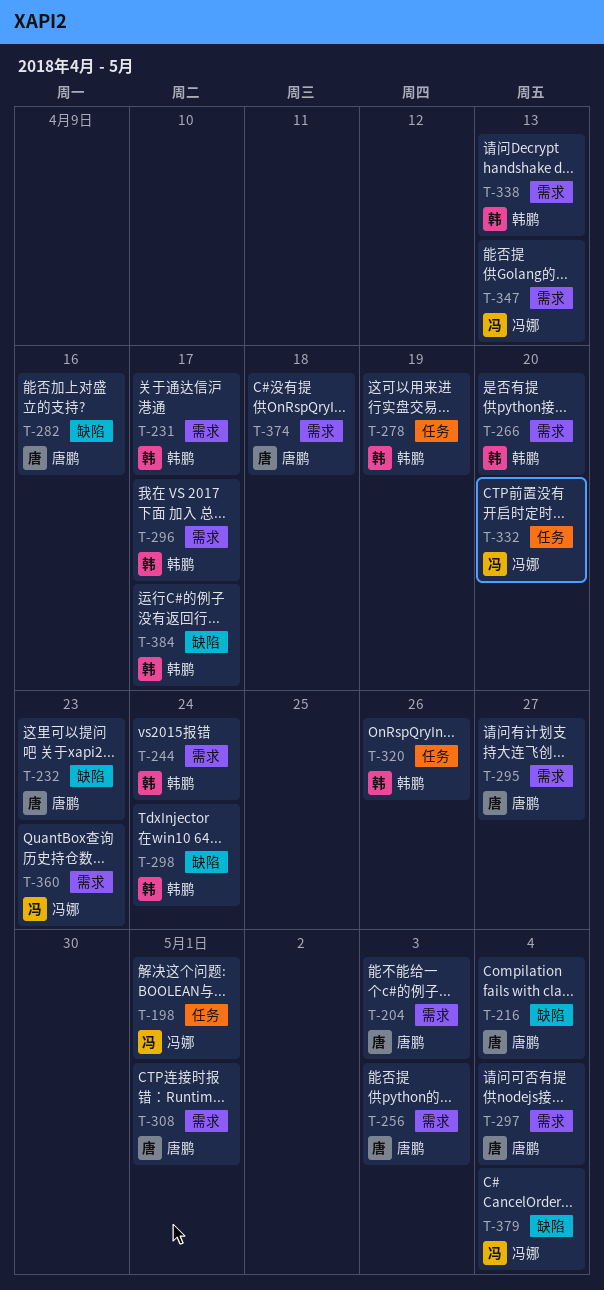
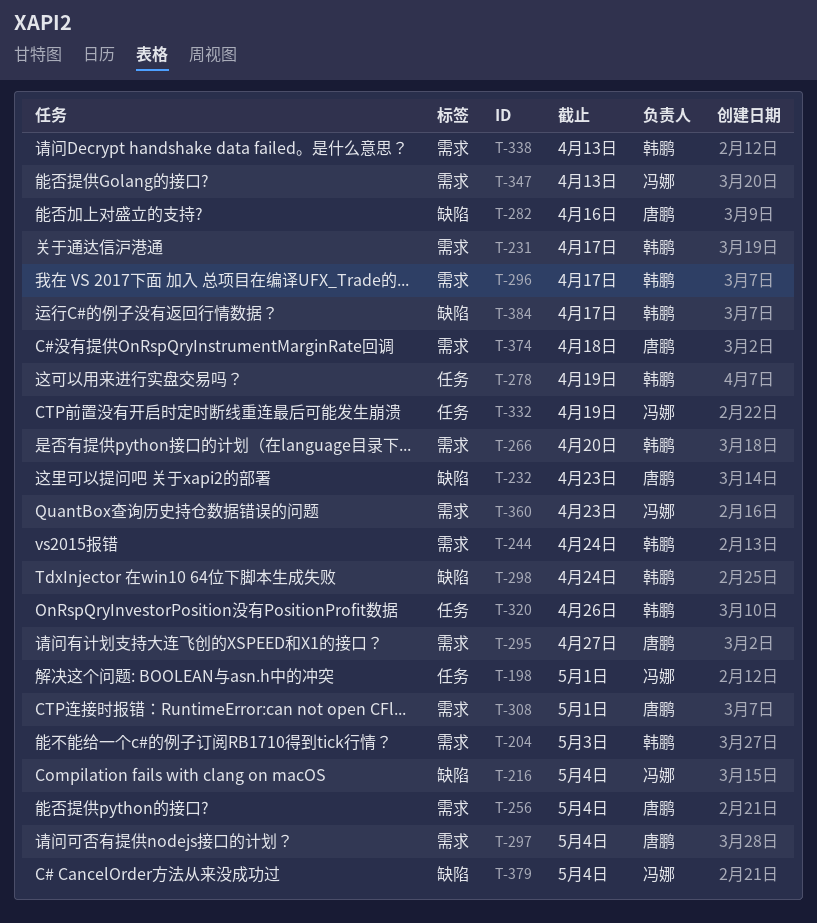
T-204, owner: 唐鹏 -> 韩鹏
T-216, owner: 唐鹏 -> 冯娜
T-256, due: May 3 -> May 4
T-332, due: Apr 20 -> Apr 19

